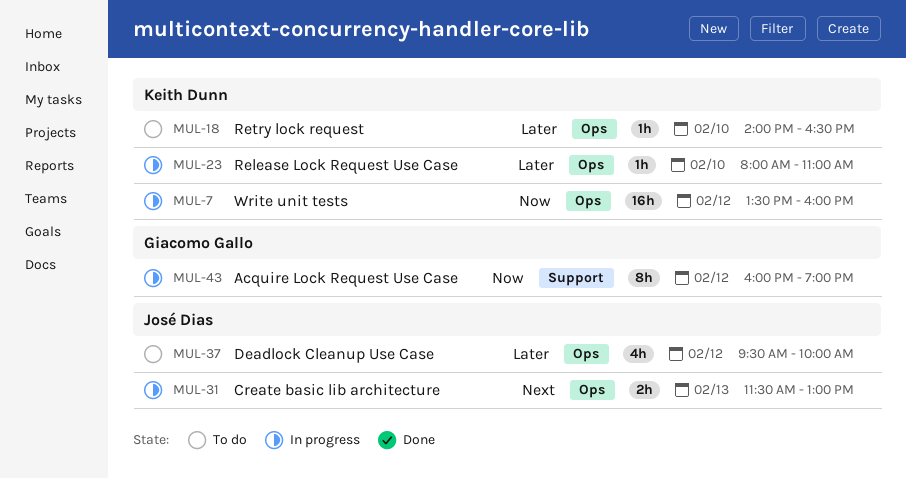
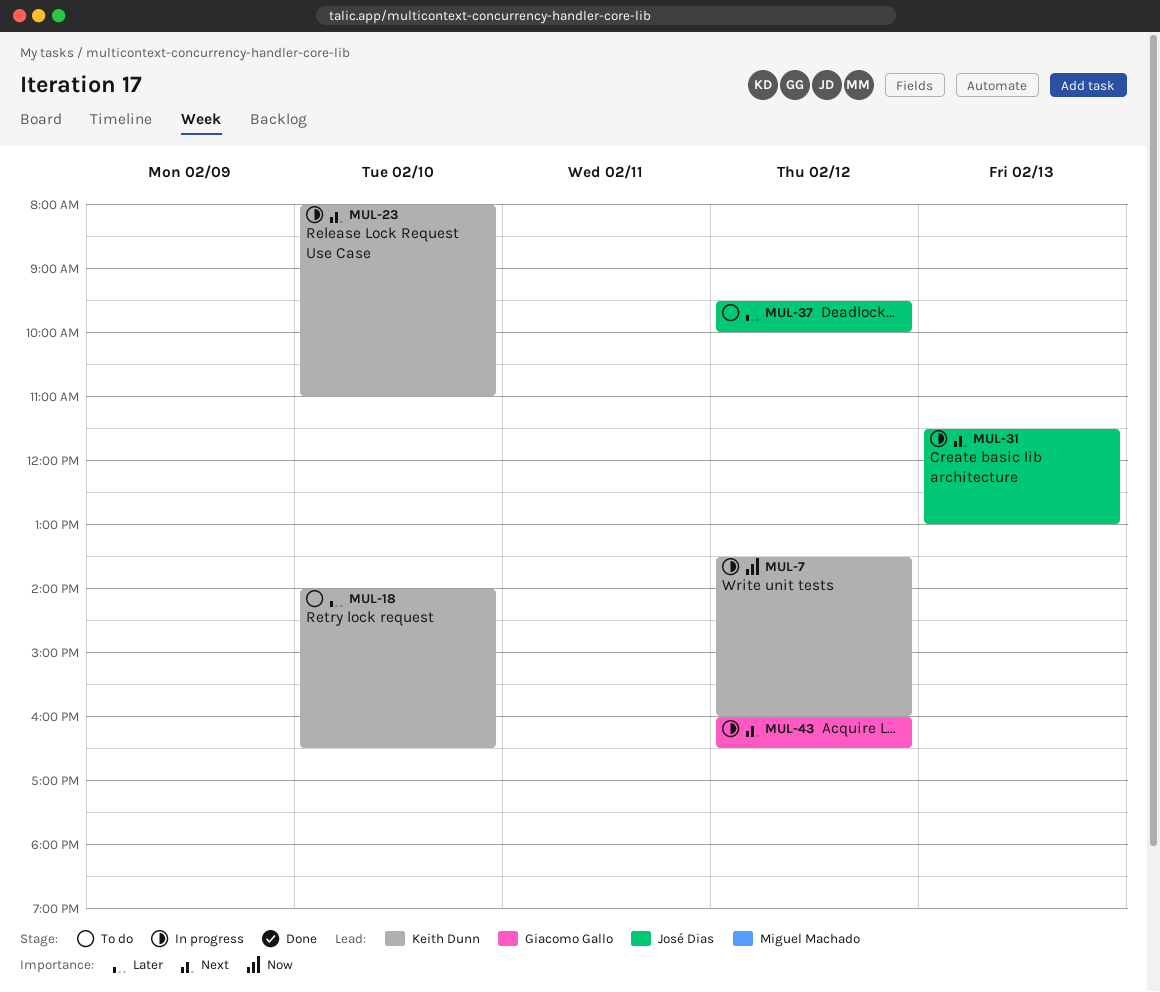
MUL-23, priority: Later -> Next
MUL-43, priority: Now -> Next
MUL-43, ends: 19:00 -> 16:30

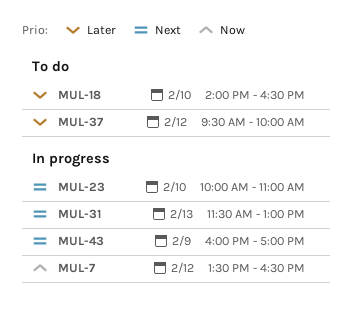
MUL-7, ends: 16:00 -> 16:30
MUL-23, begins: 08:00 -> 10:00
MUL-43, day: Feb 12 -> Feb 9
MUL-43, ends: 16:30 -> 17:00

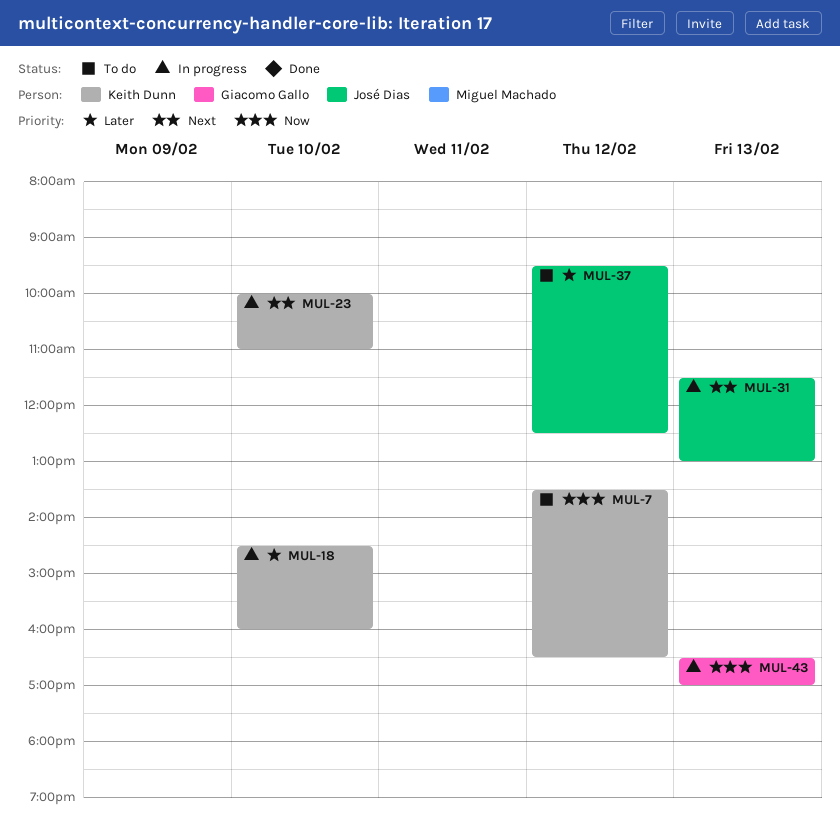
MUL-7, status: In progress -> To do
MUL-18, status: To do -> In progress
MUL-18, begins: 14:00 -> 14:30
MUL-18, ends: 16:30 -> 16:00
MUL-37, ends: 10:00 -> 12:30
MUL-43, priority: Next -> Now
MUL-43, day: Feb 9 -> Feb 13
MUL-43, begins: 16:00 -> 16:30

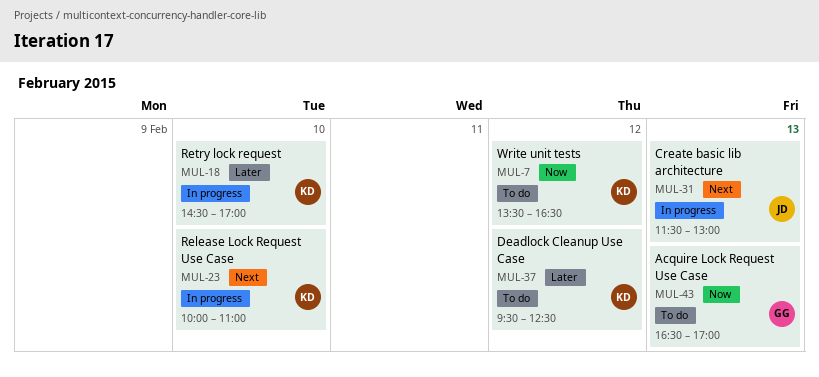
MUL-18, ends: 16:00 -> 17:00
MUL-37, owner: José Dias -> Keith Dunn
MUL-43, status: In progress -> To do

